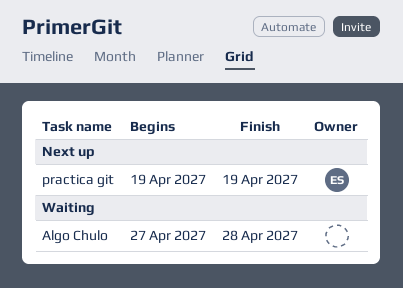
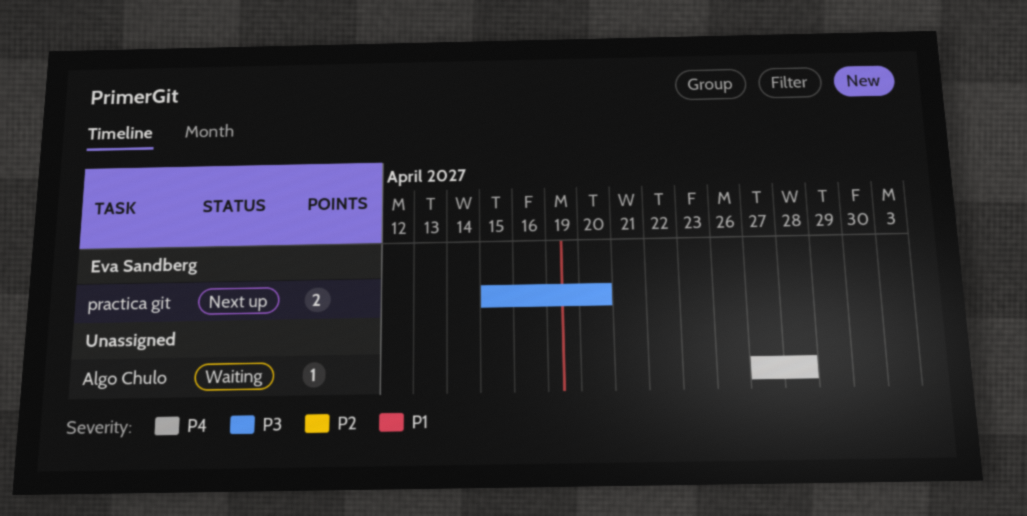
practica git, start: Apr 19 -> Apr 15
practica git, due: Apr 19 -> Apr 20

